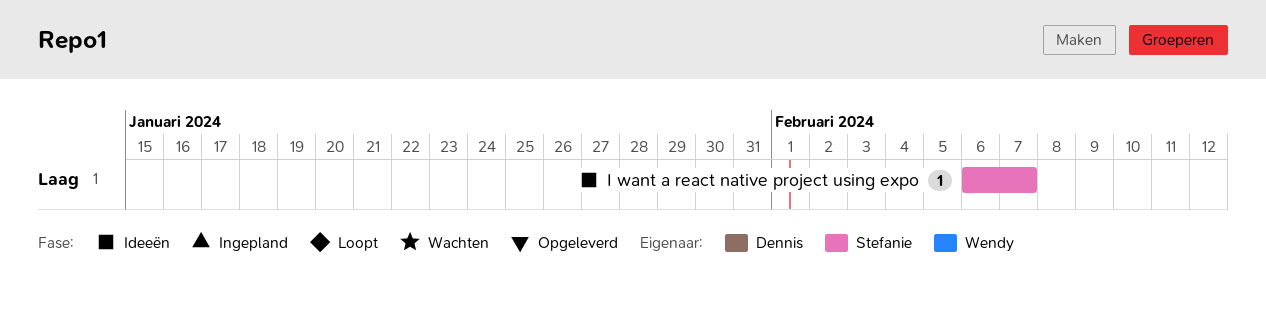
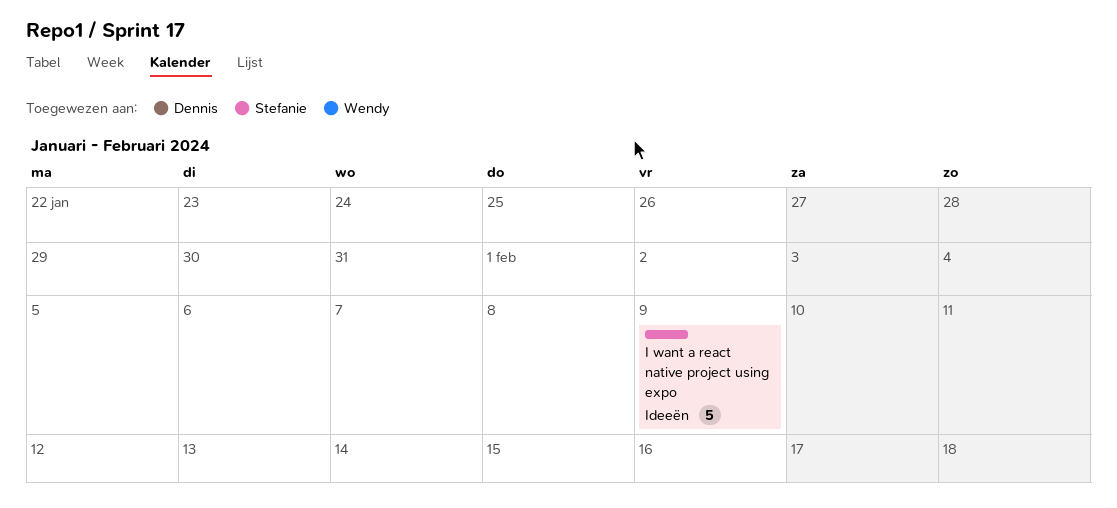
I want a react native project using expo, estimate: 1 -> 5
I want a react native project using expo, due: Feb 7 -> Feb 9

